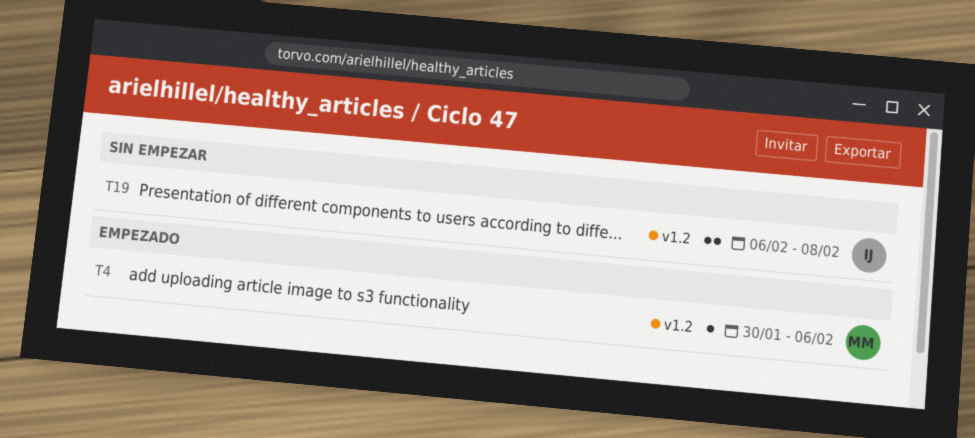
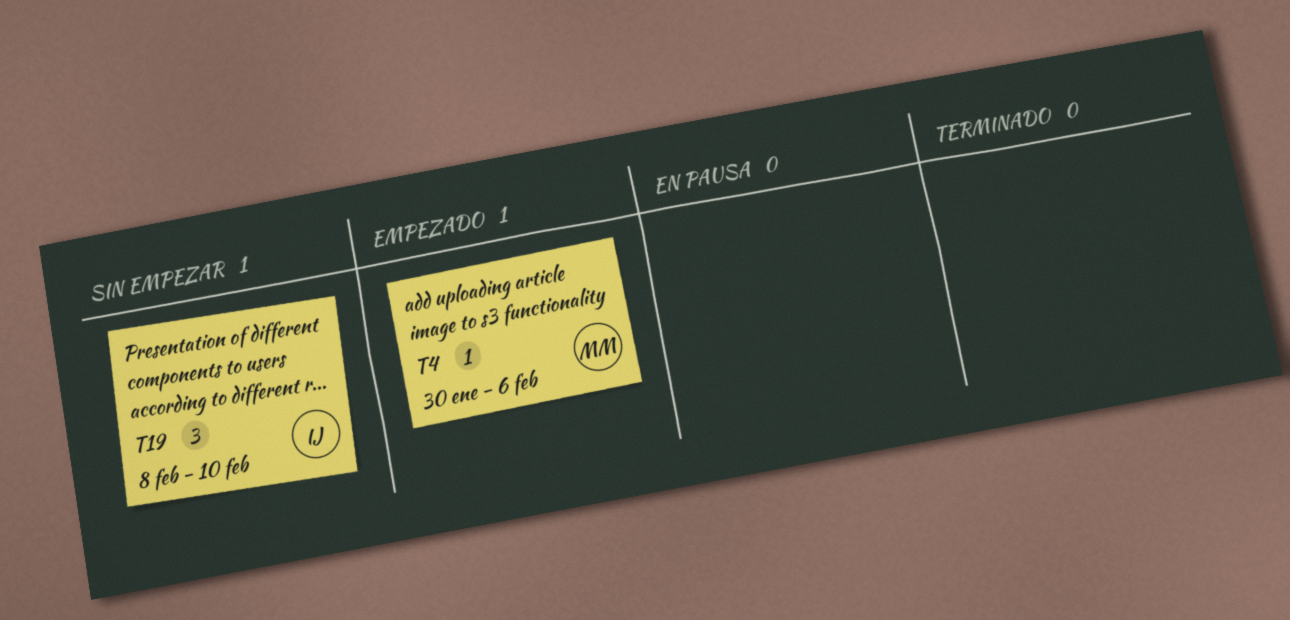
T19, estimate: 2 -> 3
T19, start: Feb 6 -> Feb 8
T19, due: Feb 8 -> Feb 10

